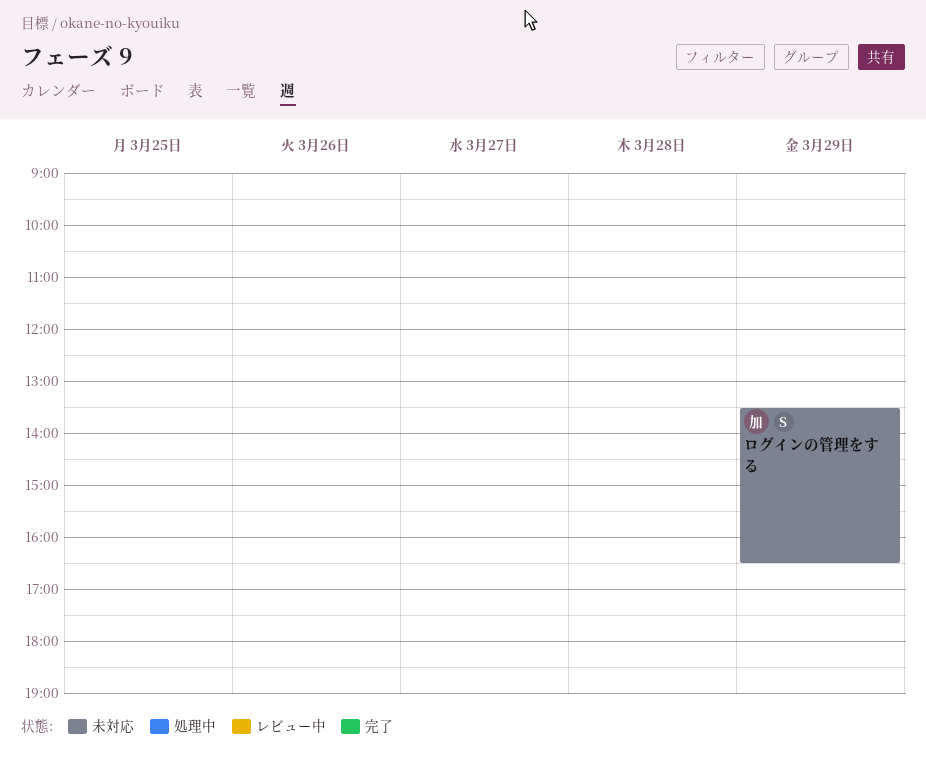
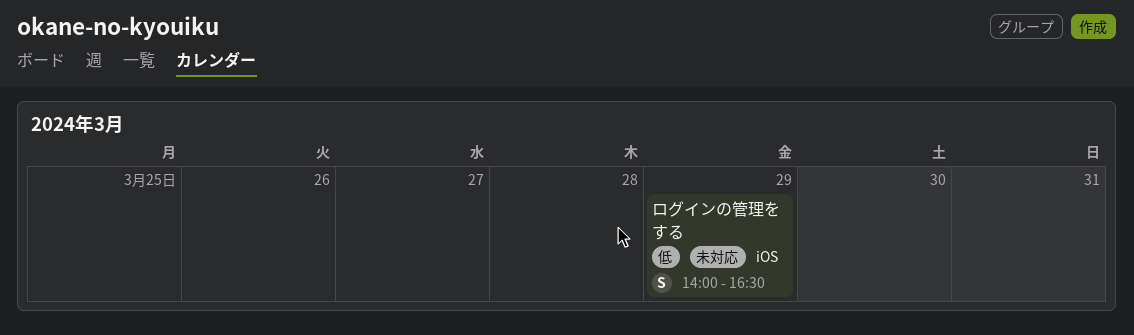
ログインの管理をする, begins: 13:30 -> 14:00

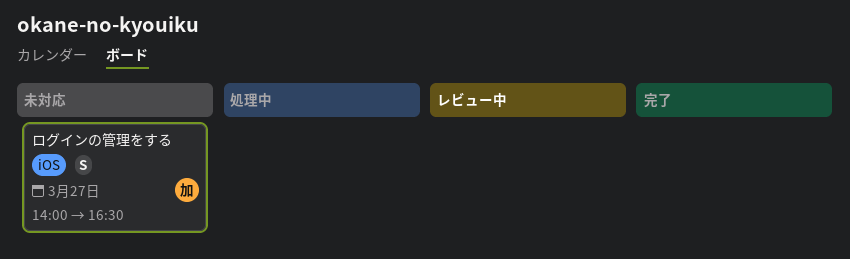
ログインの管理をする, day: Mar 29 -> Mar 27

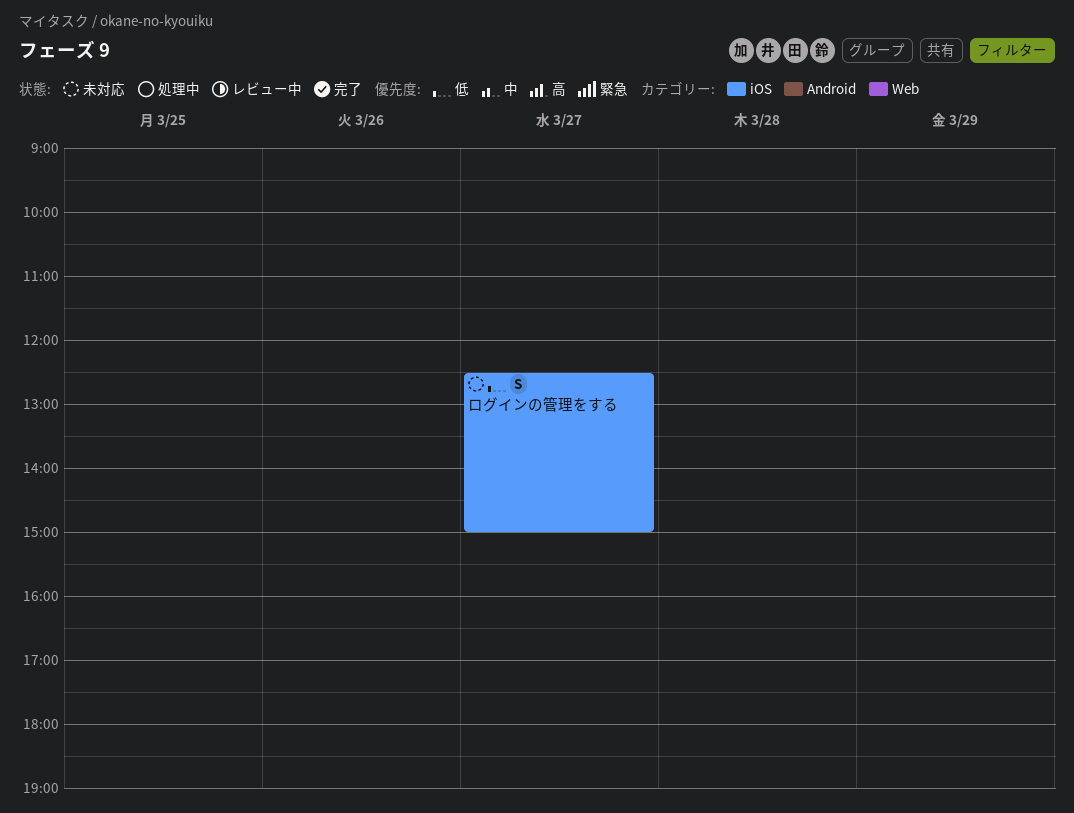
ログインの管理をする, begins: 14:00 -> 12:30
ログインの管理をする, ends: 16:30 -> 15:00

